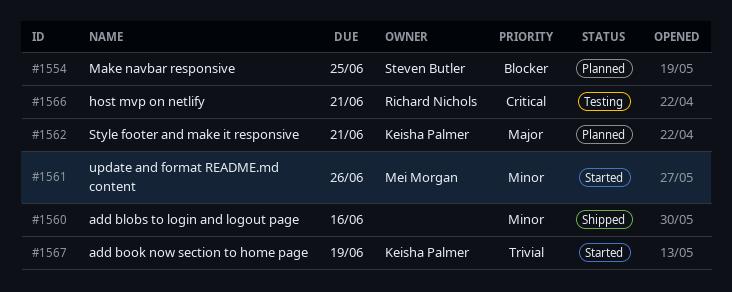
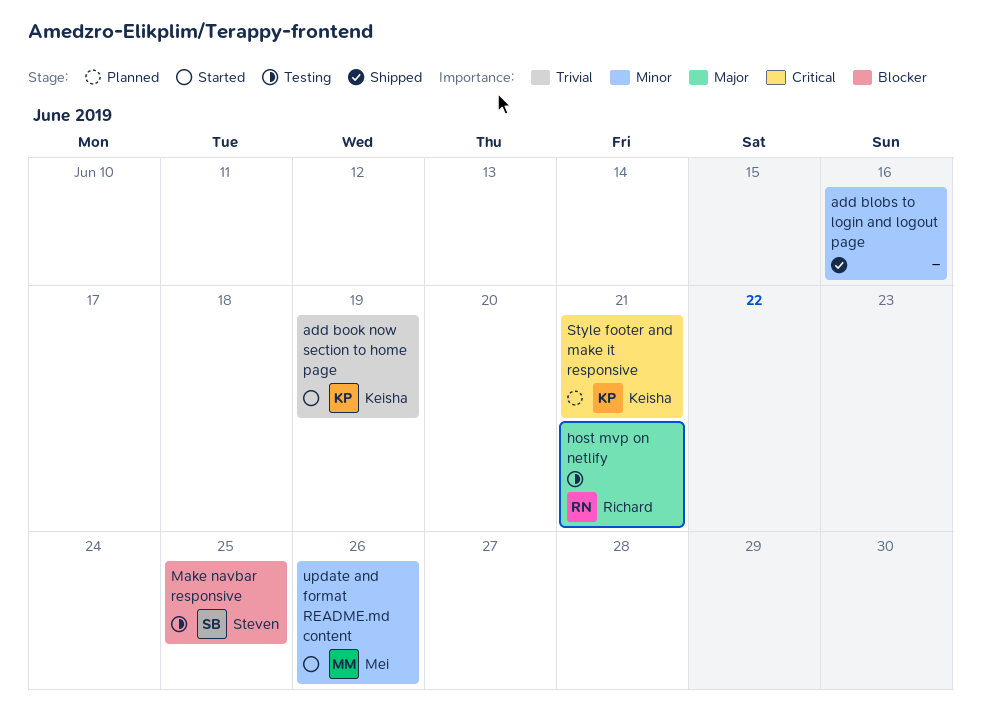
host mvp on netlify, priority: Critical -> Major
Make navbar responsive, status: Planned -> Testing
Style footer and make it responsive, priority: Major -> Critical

